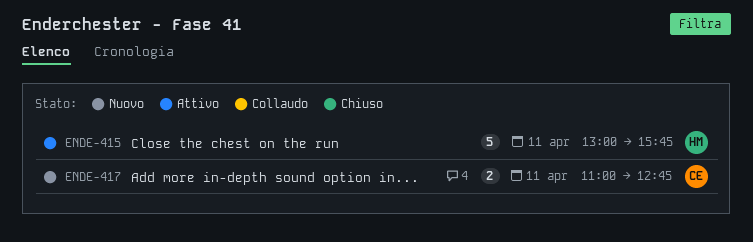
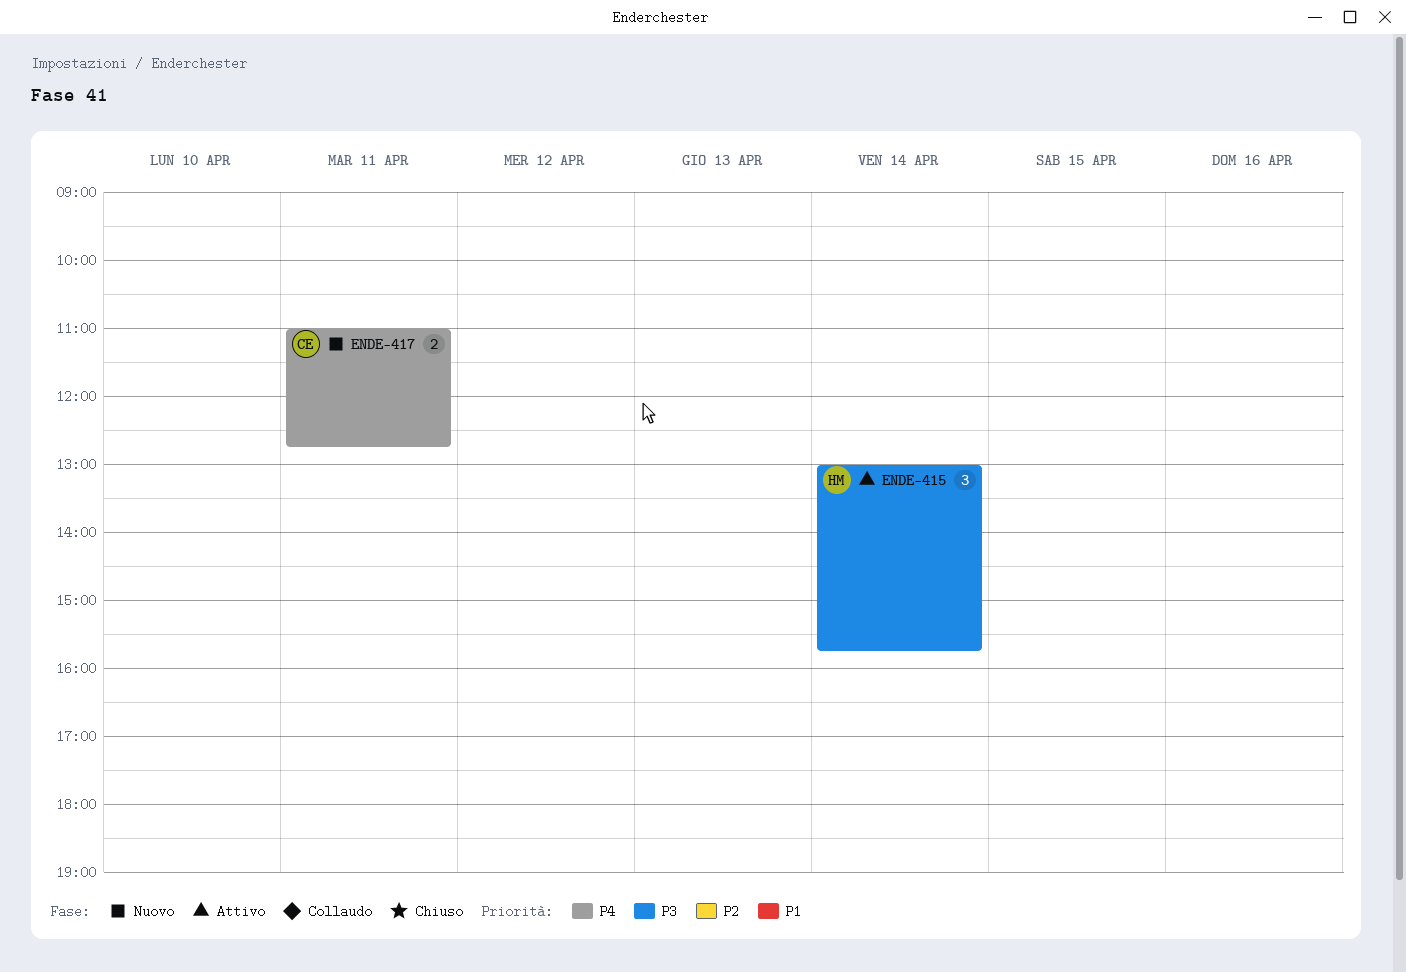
ENDE-415, estimate: 5 -> 3
ENDE-415, day: Apr 11 -> Apr 14

